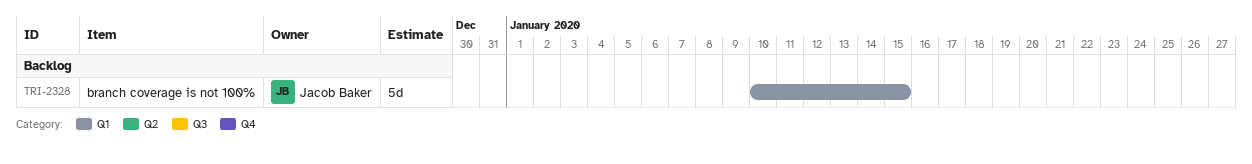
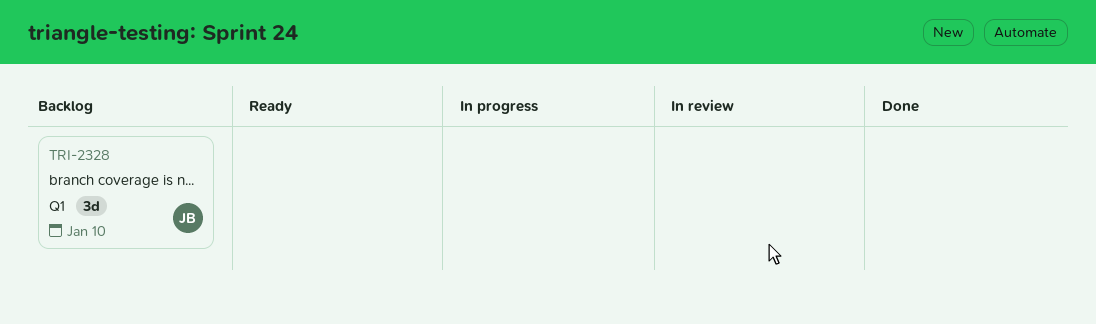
TRI-2328, estimate: 5d -> 3d
TRI-2328, due: Jan 15 -> Jan 10

